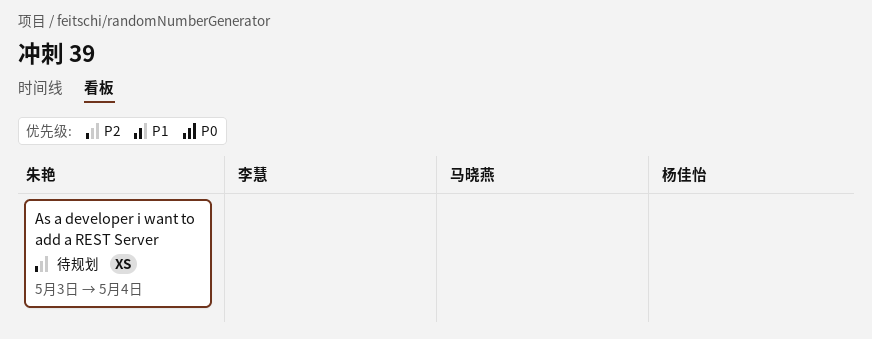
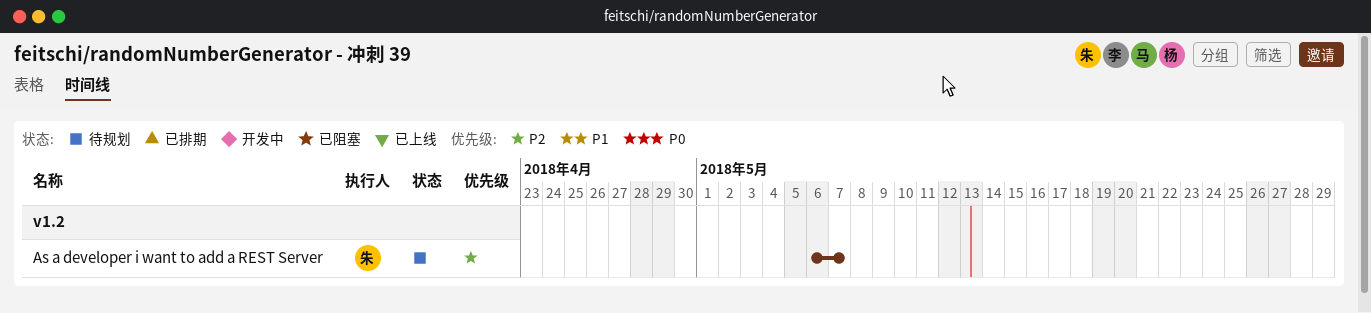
As a developer i want to add a REST Server, start: May 3 -> May 6
As a developer i want to add a REST Server, due: May 4 -> May 7

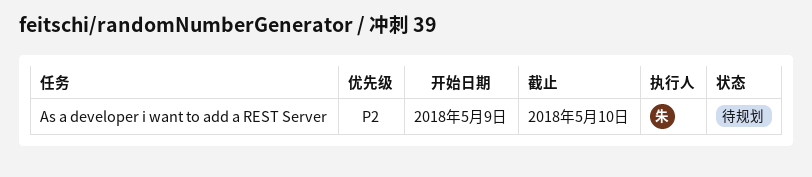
As a developer i want to add a REST Server, start: May 6 -> May 9
As a developer i want to add a REST Server, due: May 7 -> May 10

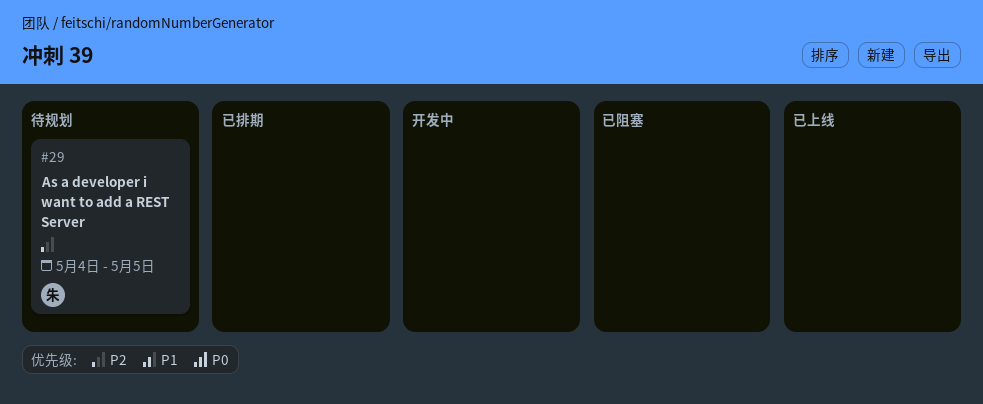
As a developer i want to add a REST Server, start: May 9 -> May 4
As a developer i want to add a REST Server, due: May 10 -> May 5

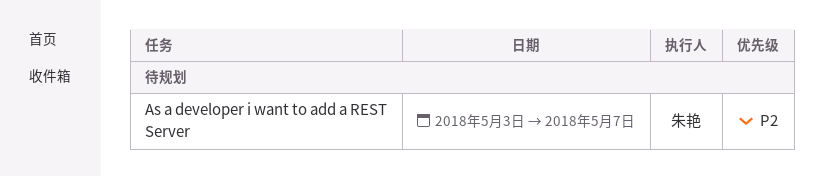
As a developer i want to add a REST Server, start: May 4 -> May 3
As a developer i want to add a REST Server, due: May 5 -> May 7

